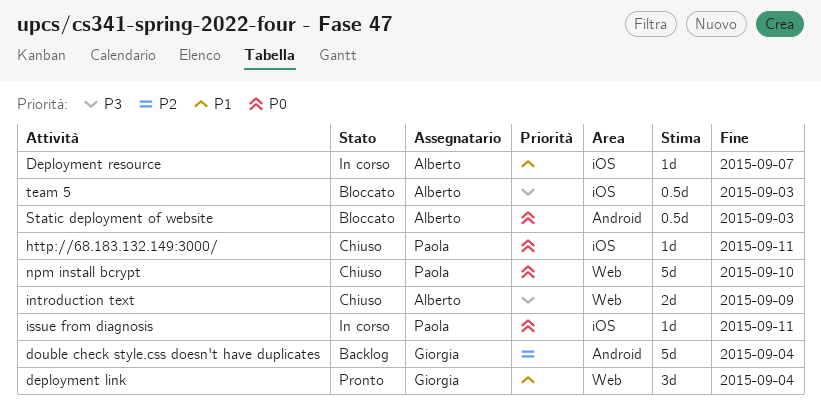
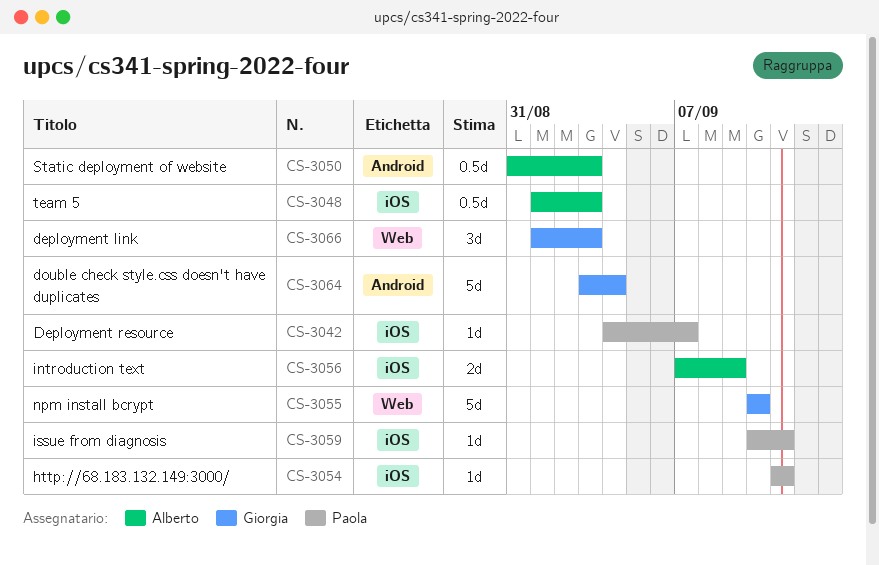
deployment link, due: Sep 4 -> Sep 3
Deployment resource, owner: Alberto -> Paola
introduction text, label: Web -> iOS
npm install bcrypt, owner: Paola -> Giorgia

